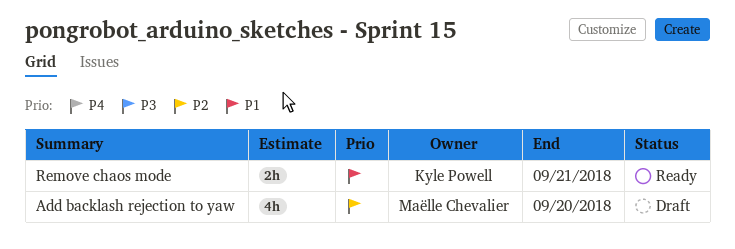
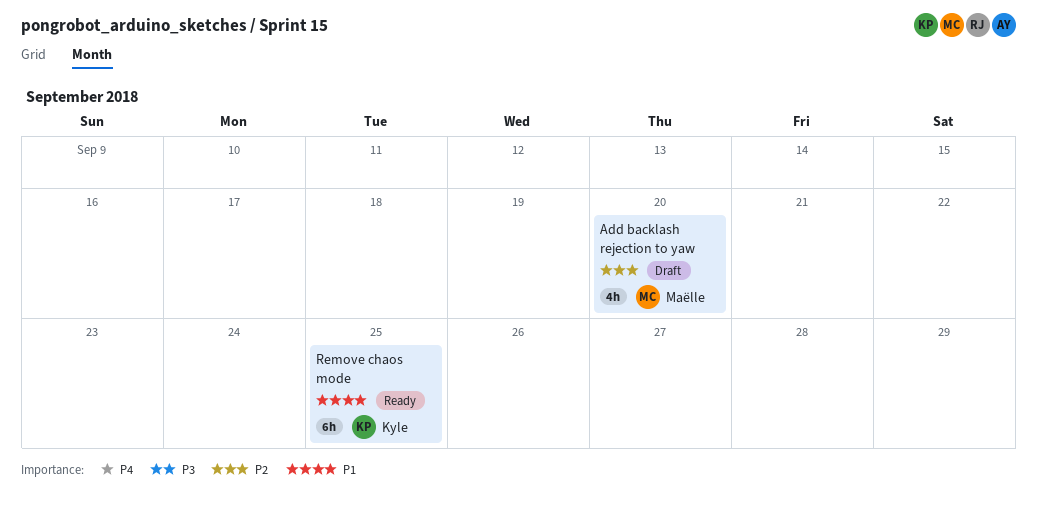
Remove chaos mode, estimate: 2h -> 6h
Remove chaos mode, due: Sep 21 -> Sep 25

